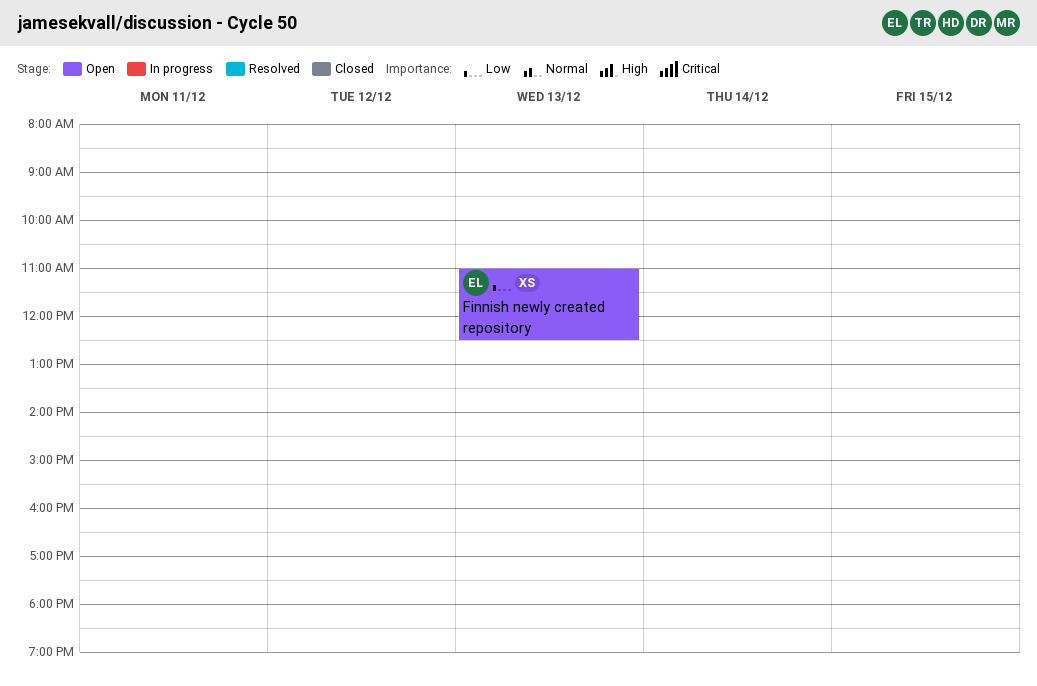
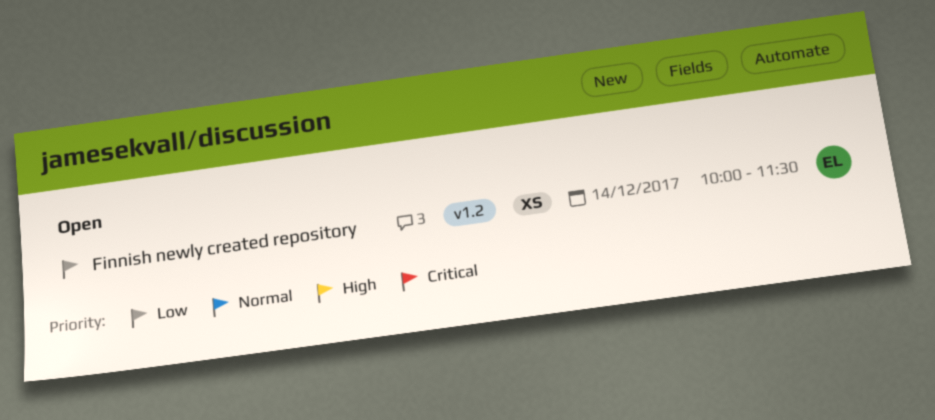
Finnish newly created repository, day: Dec 13 -> Dec 14
Finnish newly created repository, begins: 11:00 -> 10:00
Finnish newly created repository, ends: 12:30 -> 11:30

